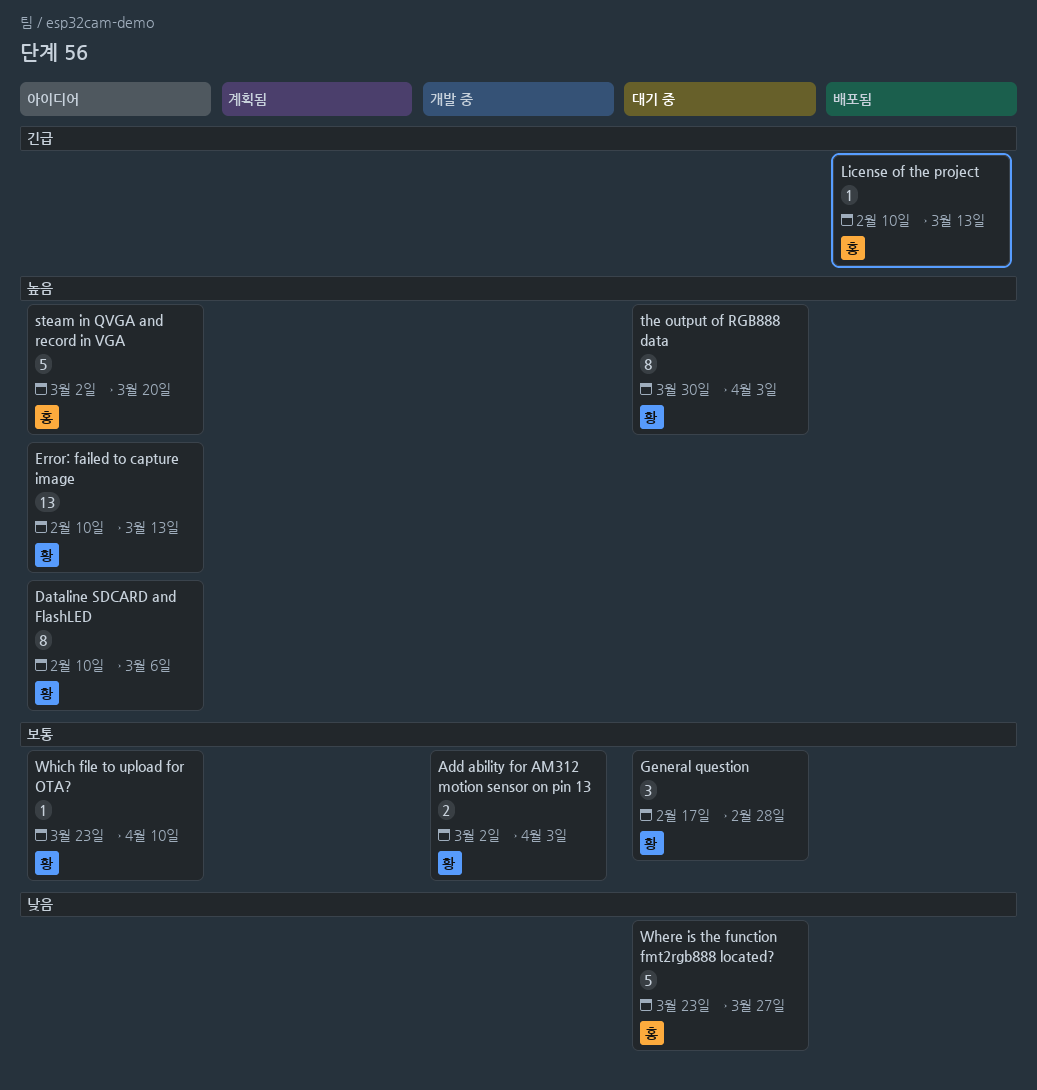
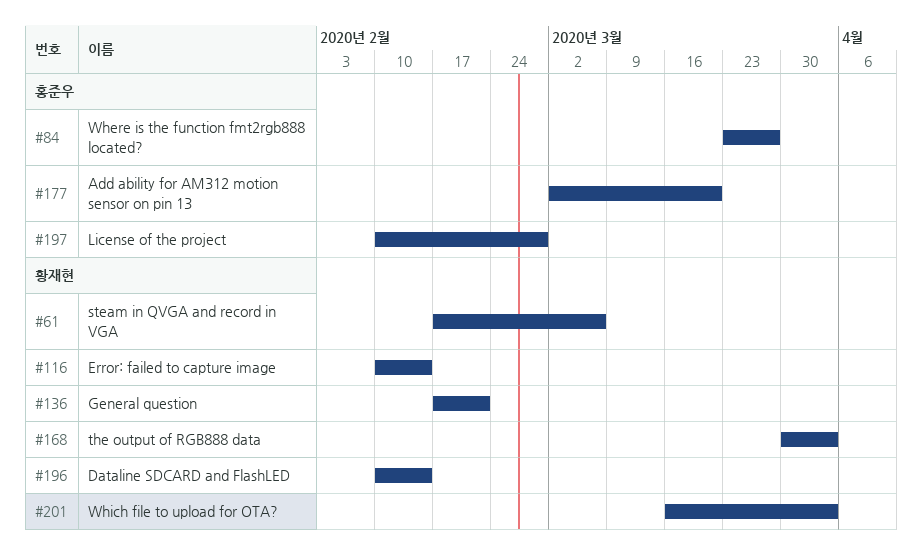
Add ability for AM312 motion sensor on pin 13, owner: 황재현 -> 홍준우
Add ability for AM312 motion sensor on pin 13, due: Apr 3 -> Mar 20
Dataline SDCARD and FlashLED, due: Mar 6 -> Feb 14
Error: failed to capture image, due: Mar 13 -> Feb 14
General question, due: Feb 28 -> Feb 21
License of the project, due: Mar 13 -> Feb 28
steam in QVGA and record in VGA, owner: 홍준우 -> 황재현
steam in QVGA and record in VGA, start: Mar 2 -> Feb 17
steam in QVGA and record in VGA, due: Mar 20 -> Mar 6
Which file to upload for OTA?, start: Mar 23 -> Mar 16
Which file to upload for OTA?, due: Apr 10 -> Apr 3

